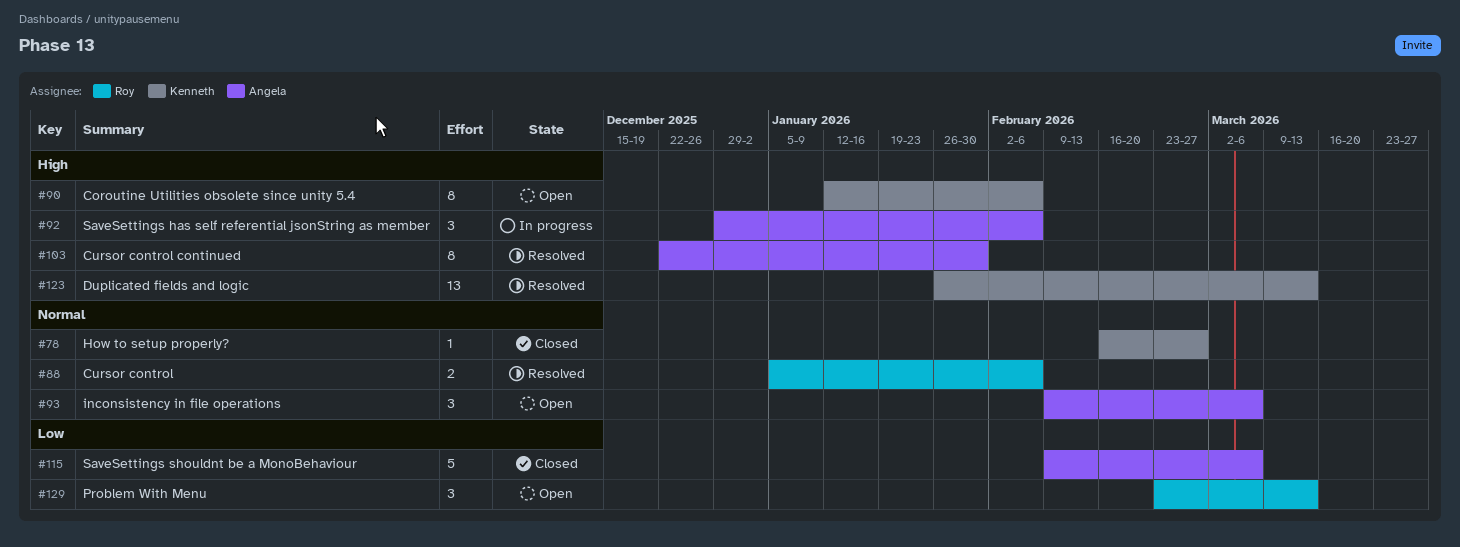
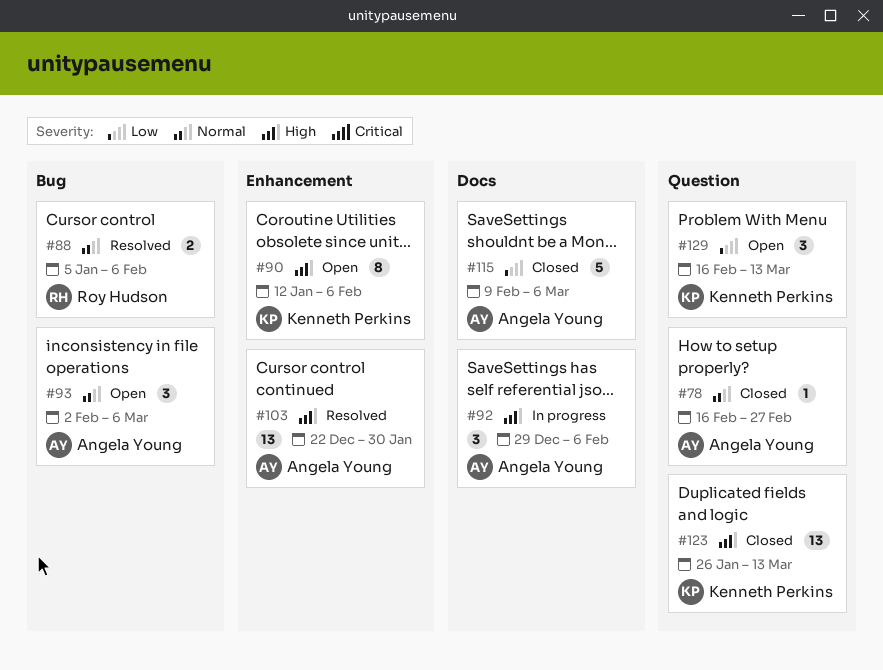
#78, owner: Kenneth Perkins -> Angela Young
#93, start: Feb 9 -> Feb 2
#103, estimate: 8 -> 13
#123, status: Resolved -> Closed
#129, owner: Roy Hudson -> Kenneth Perkins
#129, start: Feb 23 -> Feb 16

